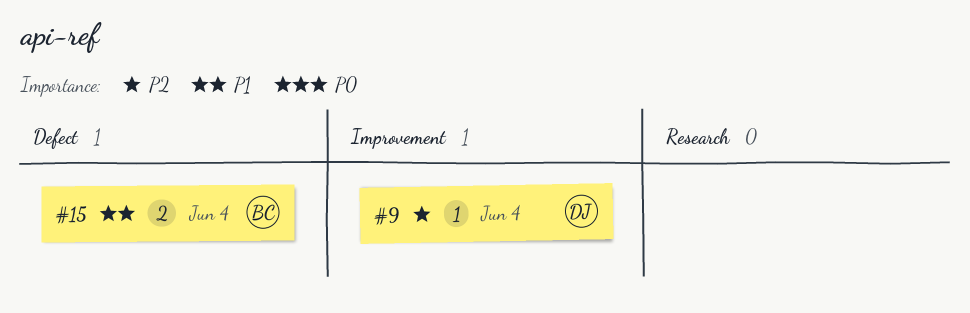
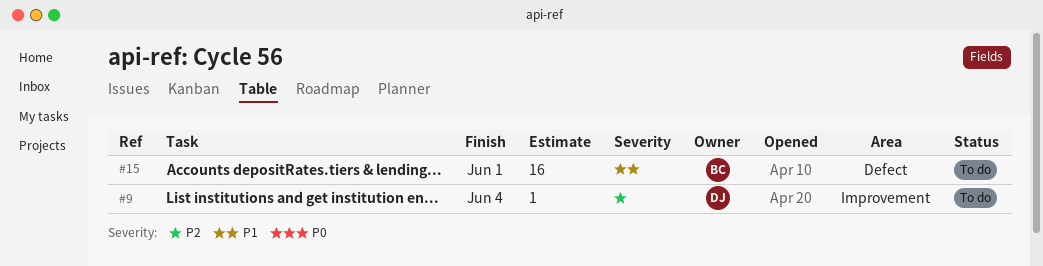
#15, estimate: 2 -> 16
#15, due: Jun 4 -> Jun 1

